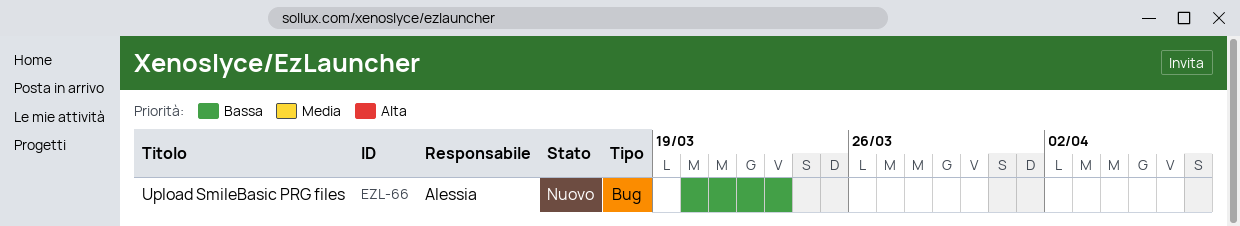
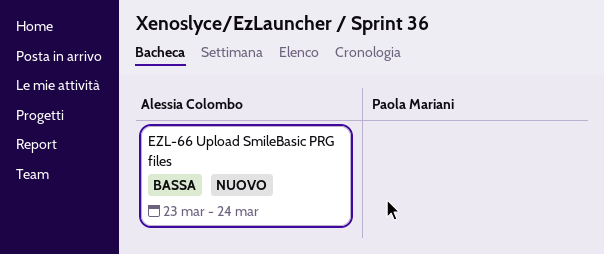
EZL-66, start: Mar 20 -> Mar 23
EZL-66, due: Mar 23 -> Mar 24

